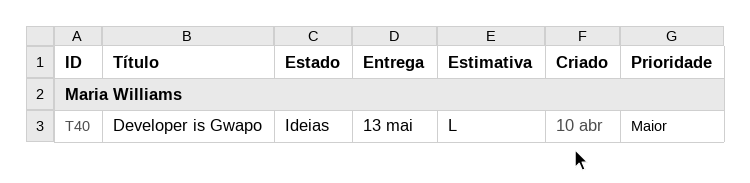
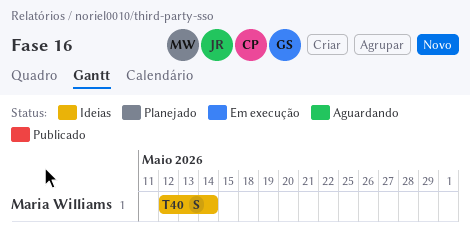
T40, estimate: L -> S
T40, due: May 13 -> May 14

